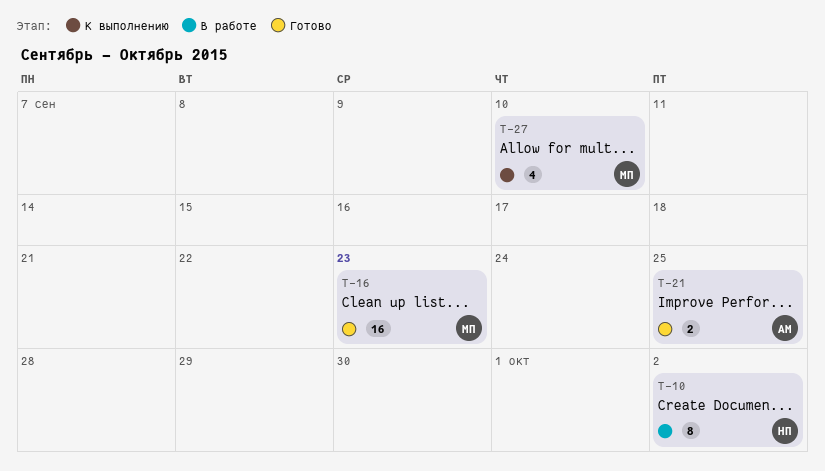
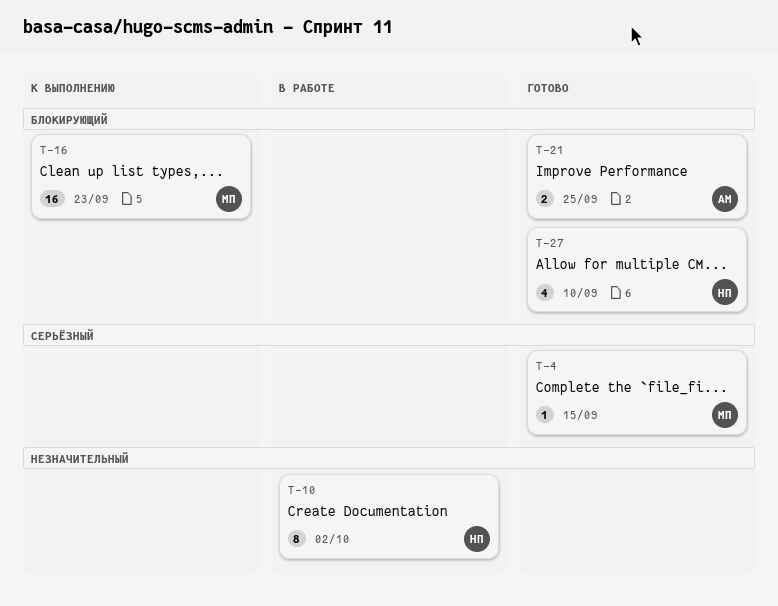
T-4: none -> present
T-16, status: Готово -> К выполнению
T-27, status: К выполнению -> Готово
T-27, owner: МП -> НП

